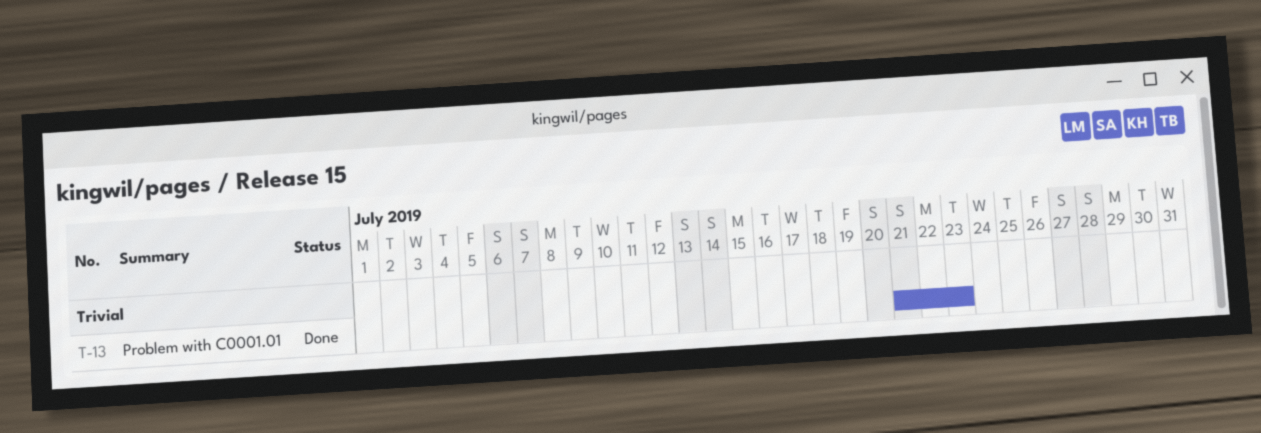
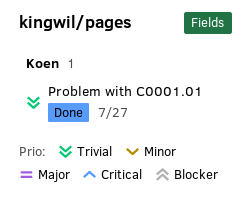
Problem with C0001.01, due: Jul 23 -> Jul 27

